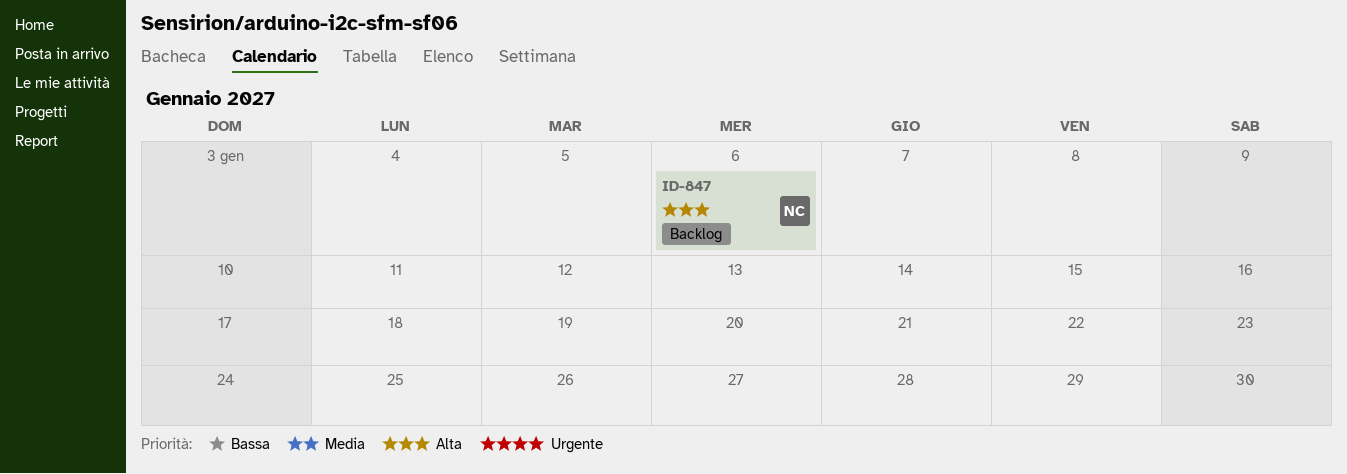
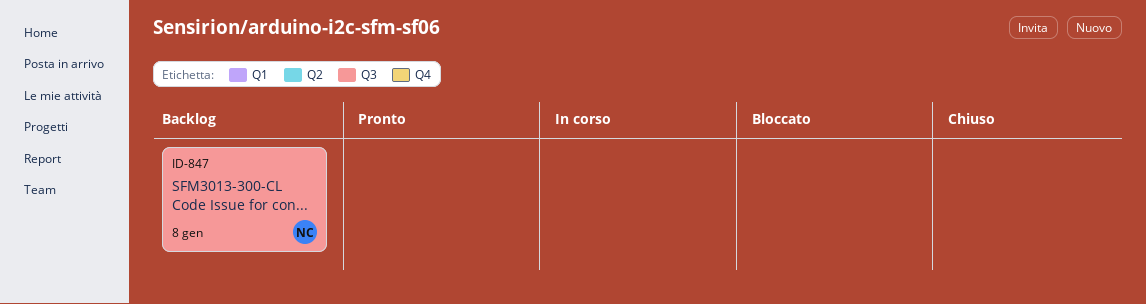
ID-847, due: Jan 6 -> Jan 8

